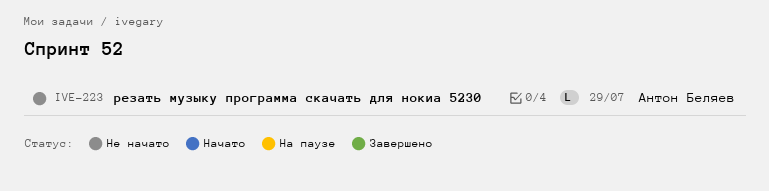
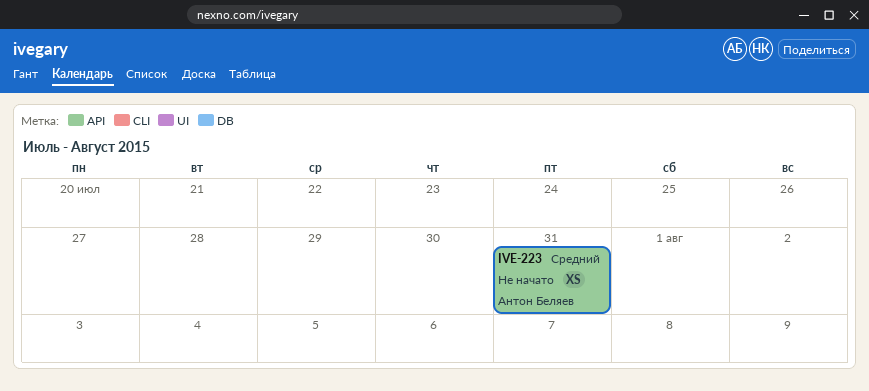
IVE-223, estimate: L -> XS
IVE-223, due: Jul 29 -> Jul 31

